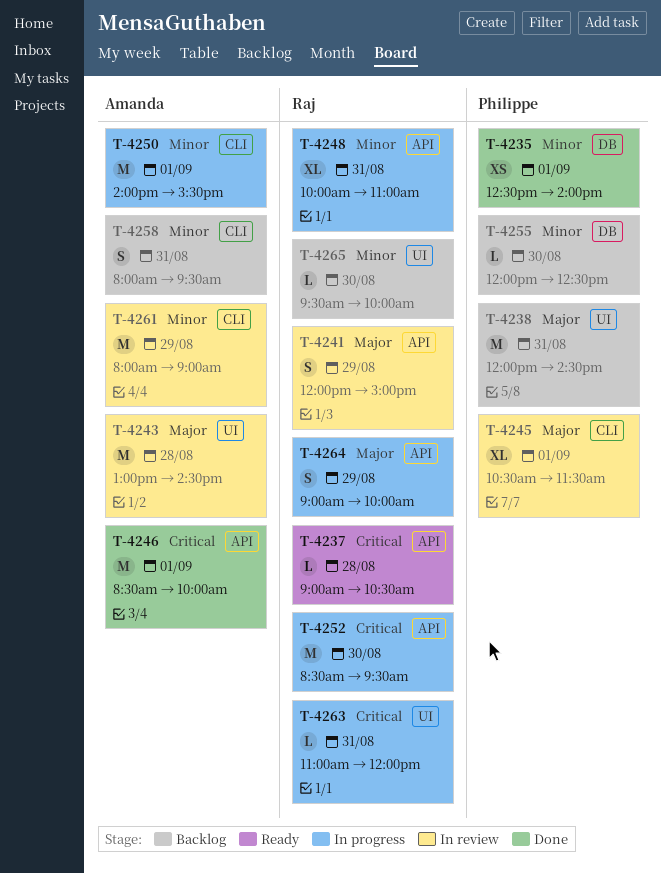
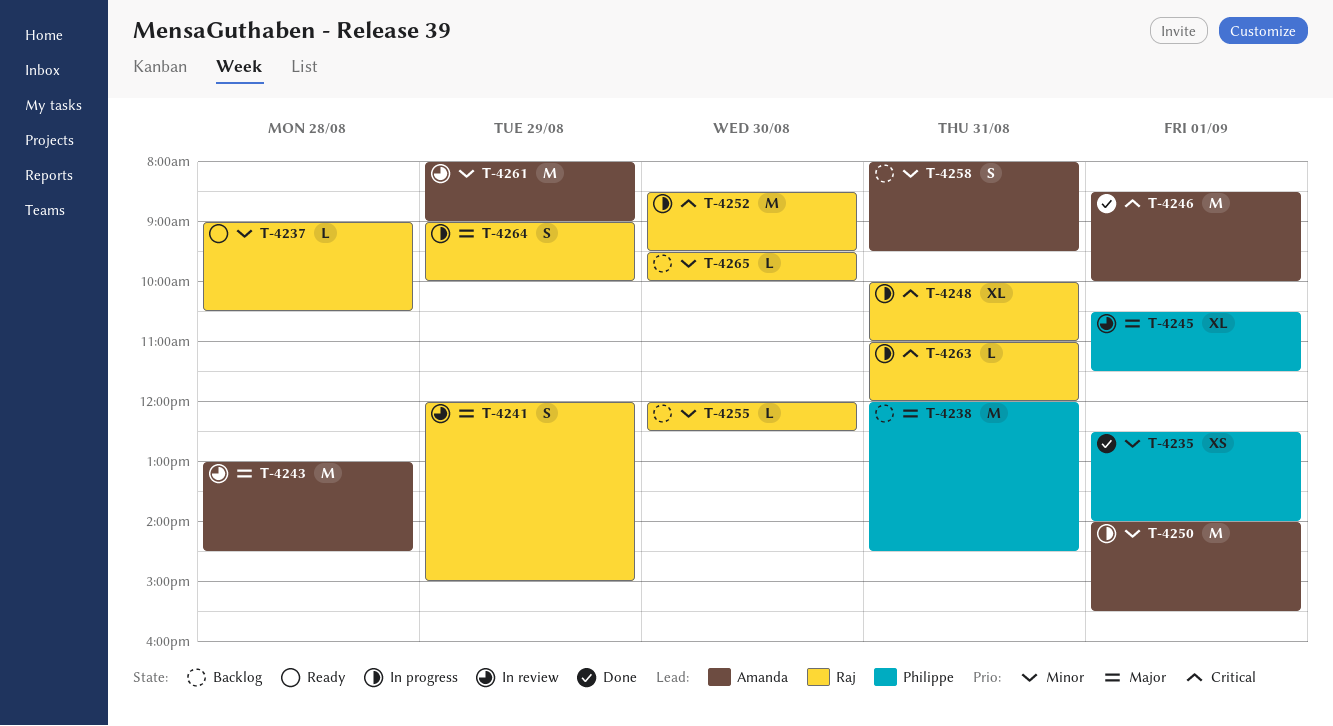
T-4237, priority: Critical -> Minor
T-4248, priority: Minor -> Critical
T-4255, owner: Philippe -> Raj

